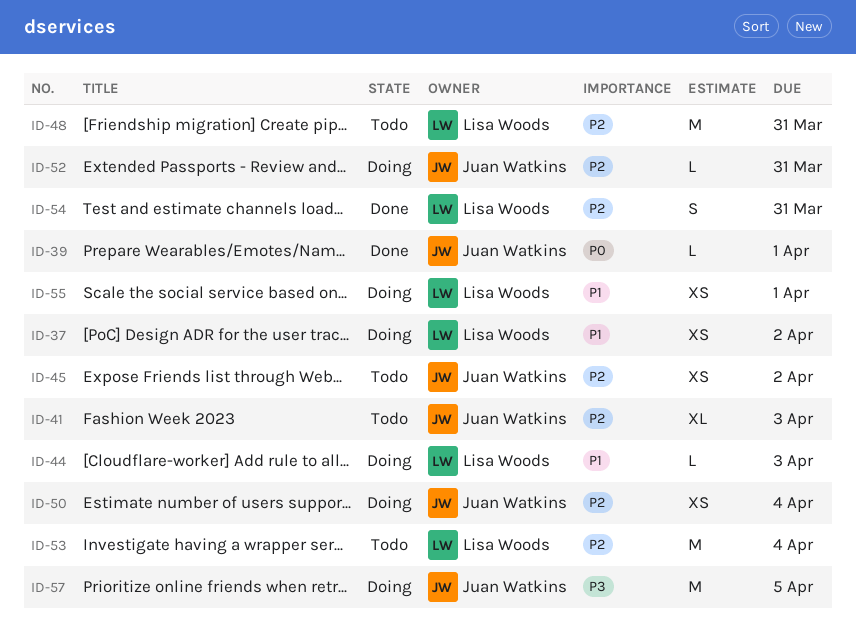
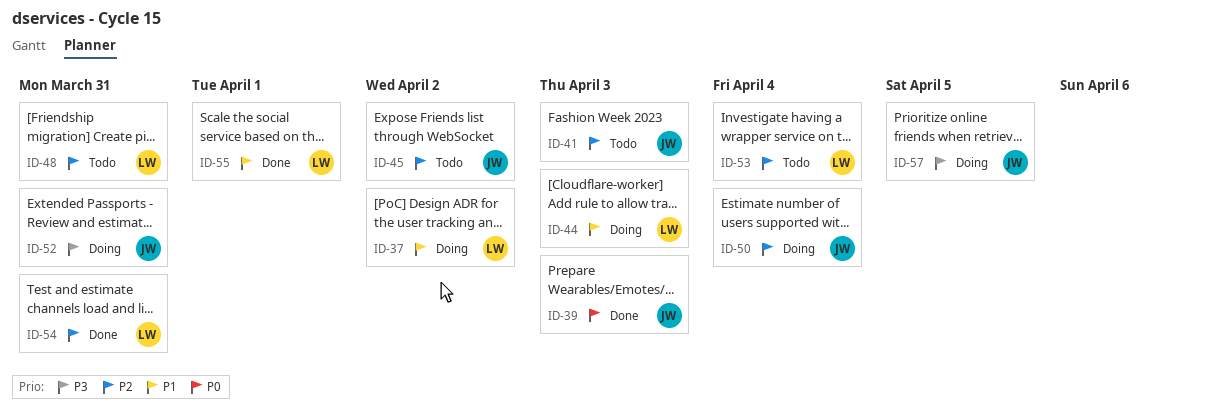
ID-39, due: Apr 1 -> Apr 3
ID-52, priority: P2 -> P3
ID-55, status: Doing -> Done

